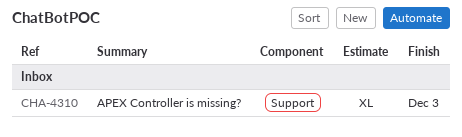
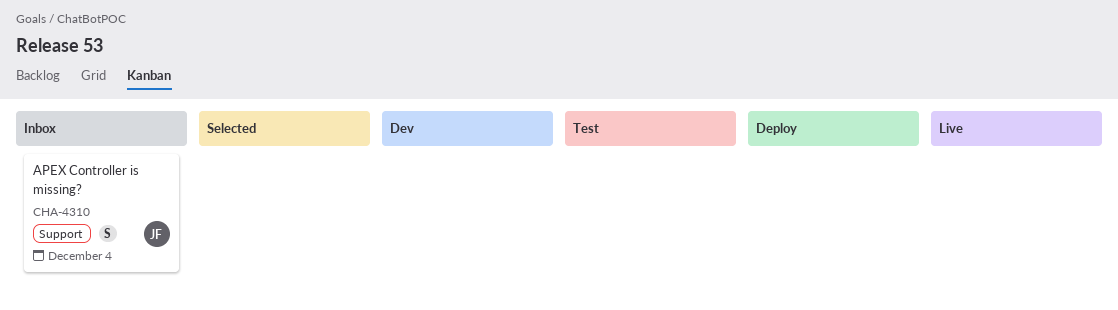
CHA-4310, estimate: XL -> S
CHA-4310, due: Dec 3 -> Dec 4

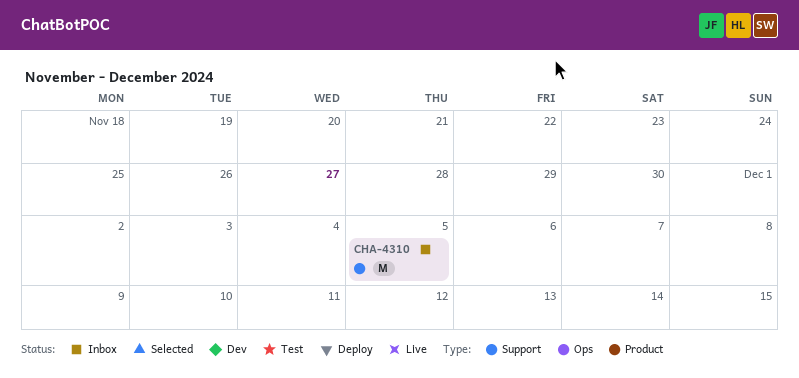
CHA-4310, estimate: S -> M
CHA-4310, due: Dec 4 -> Dec 5

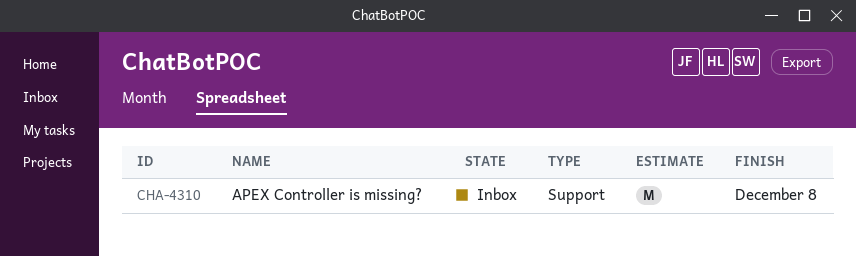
CHA-4310, due: Dec 5 -> Dec 8

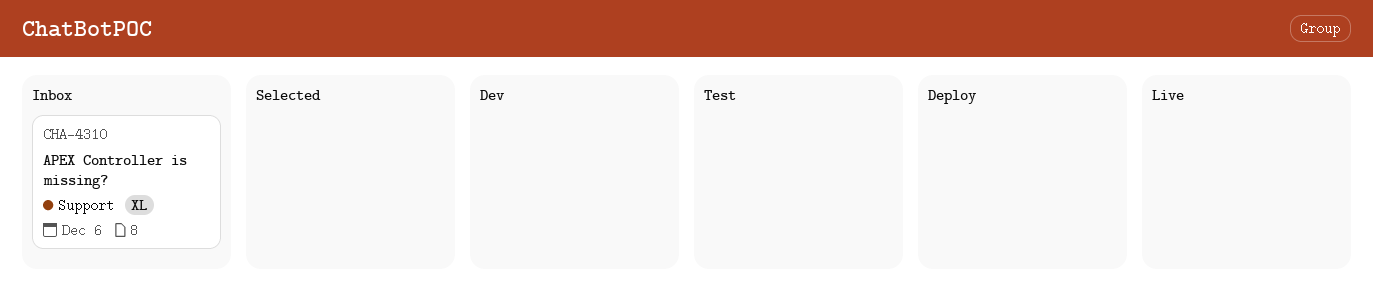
CHA-4310, estimate: M -> XL
CHA-4310, due: Dec 8 -> Dec 6

